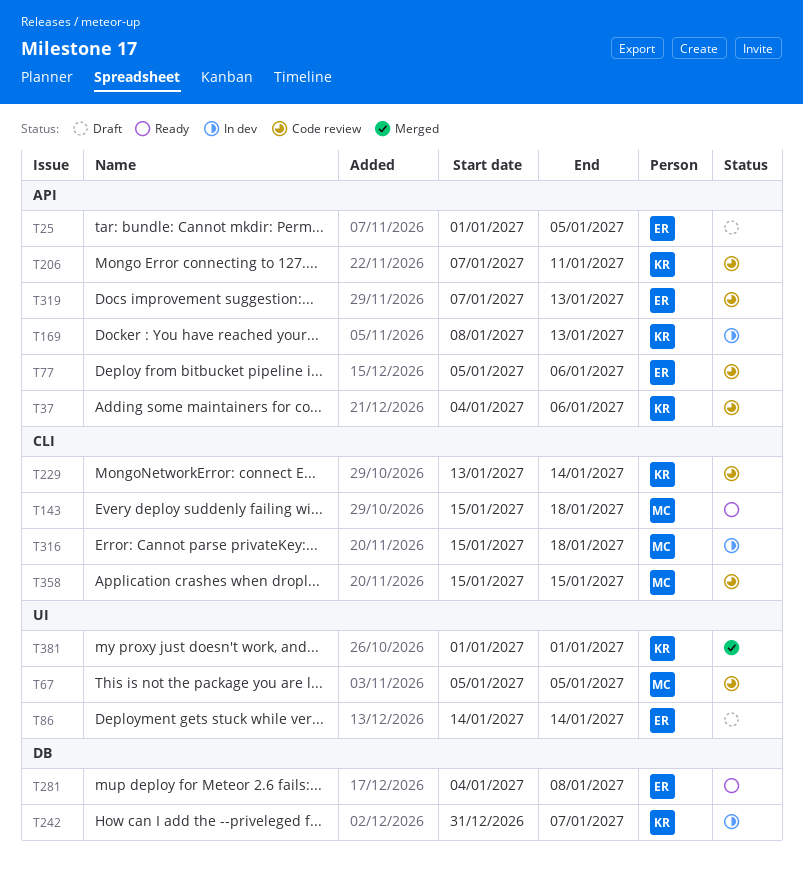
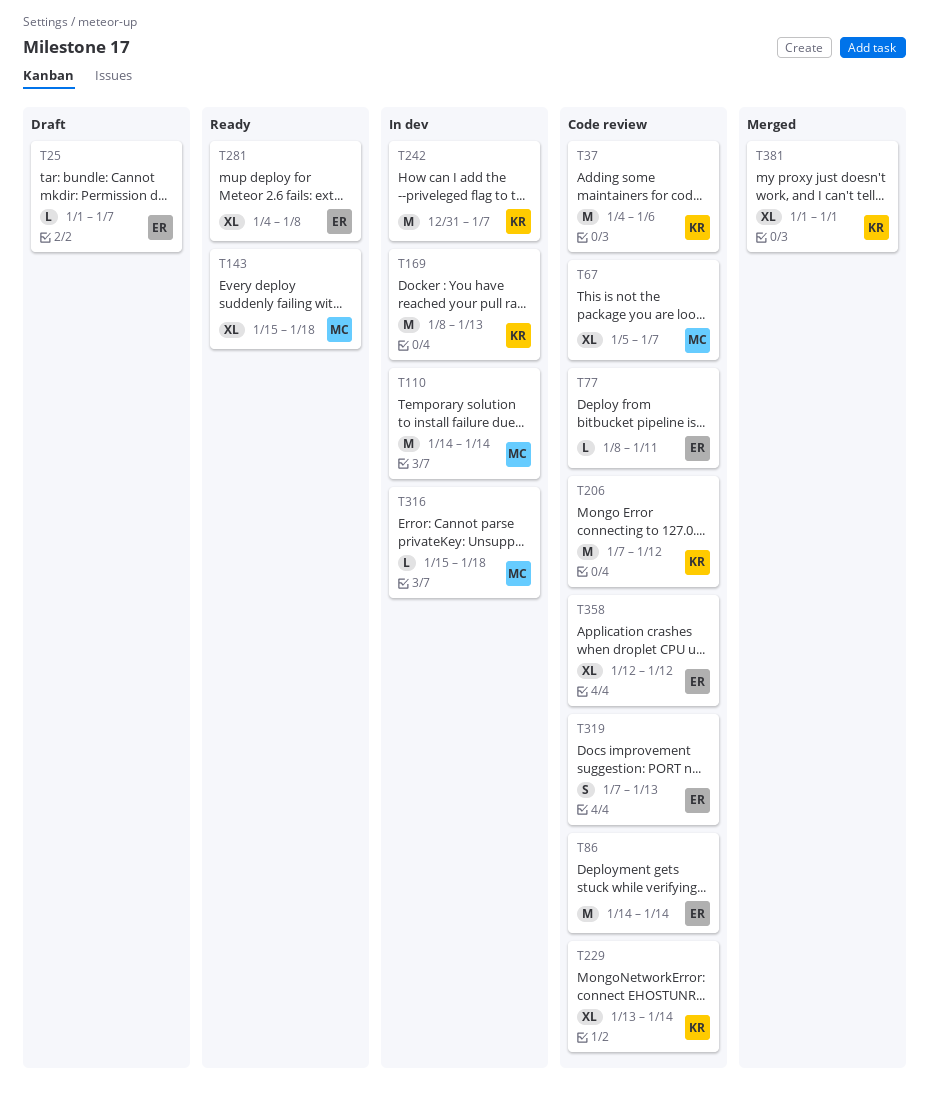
T25, due: Jan 5 -> Jan 7
T67, due: Jan 5 -> Jan 7
T77, start: Jan 5 -> Jan 8
T77, due: Jan 6 -> Jan 11
T86, status: Draft -> Code review
T110: none -> present
T206, due: Jan 11 -> Jan 12
T358, owner: MC -> ER
T358, start: Jan 15 -> Jan 12
T358, due: Jan 15 -> Jan 12

